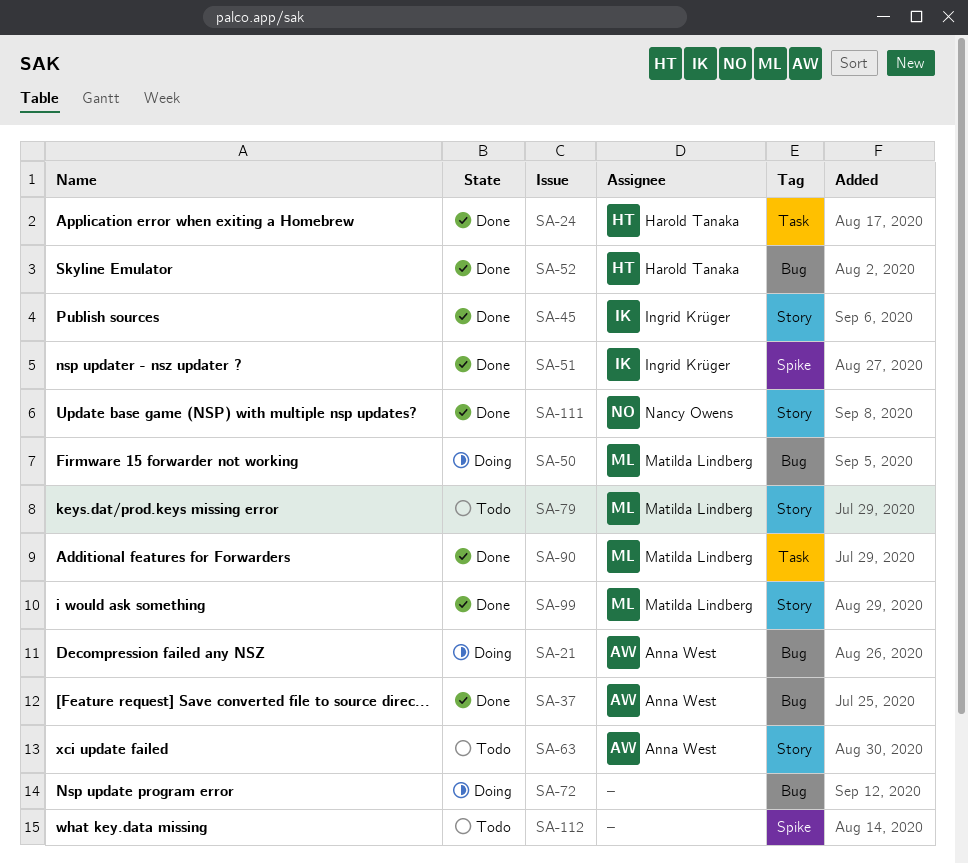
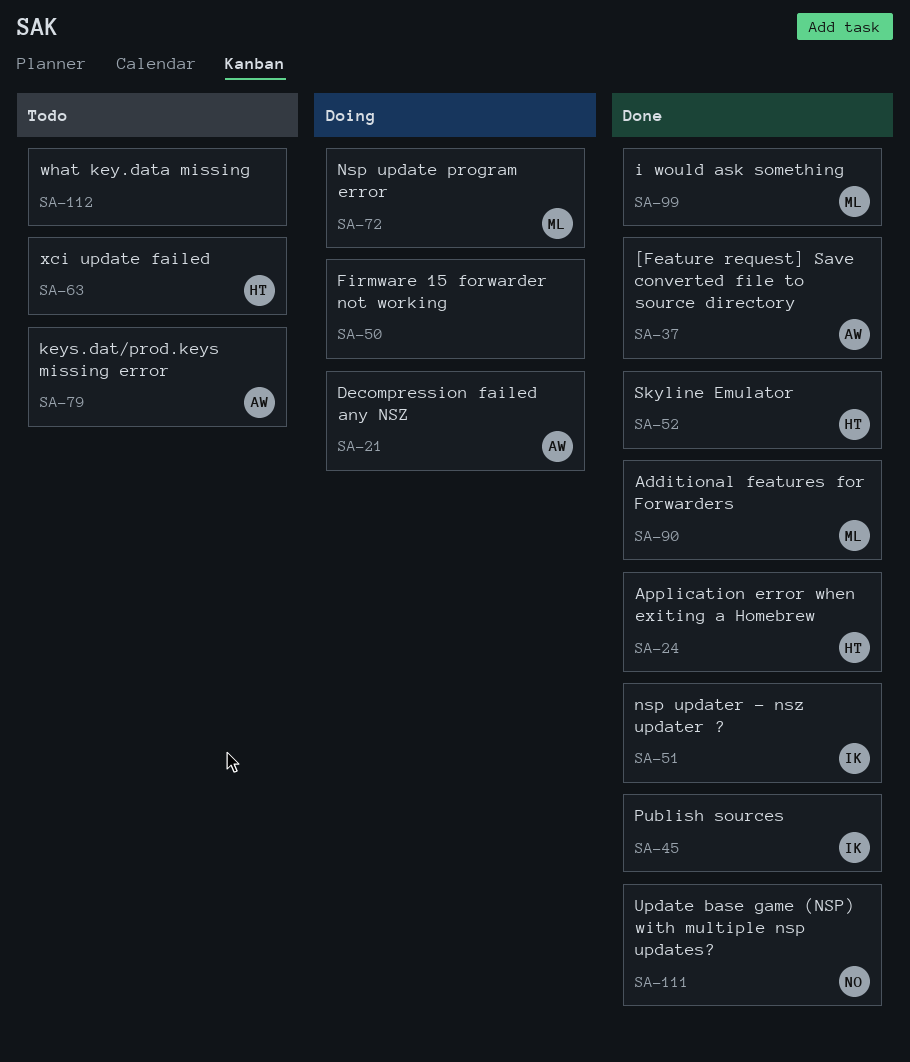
SA-50, owner: Matilda Lindberg -> none
SA-63, owner: Anna West -> Harold Tanaka
SA-72, owner: none -> Matilda Lindberg
SA-79, owner: Matilda Lindberg -> Anna West

